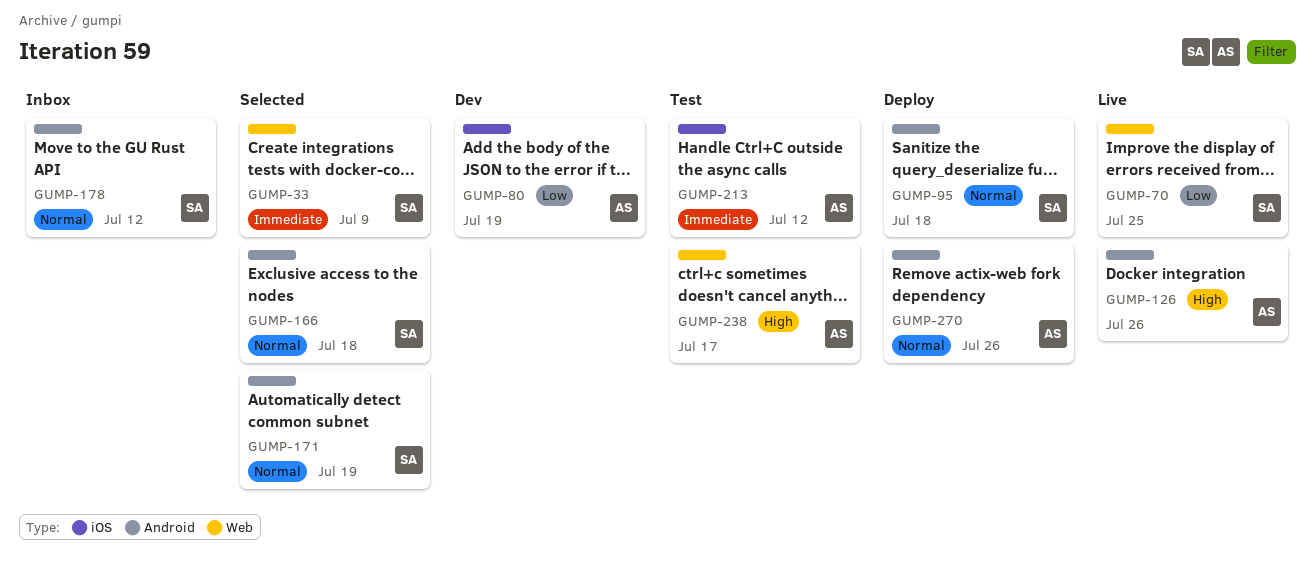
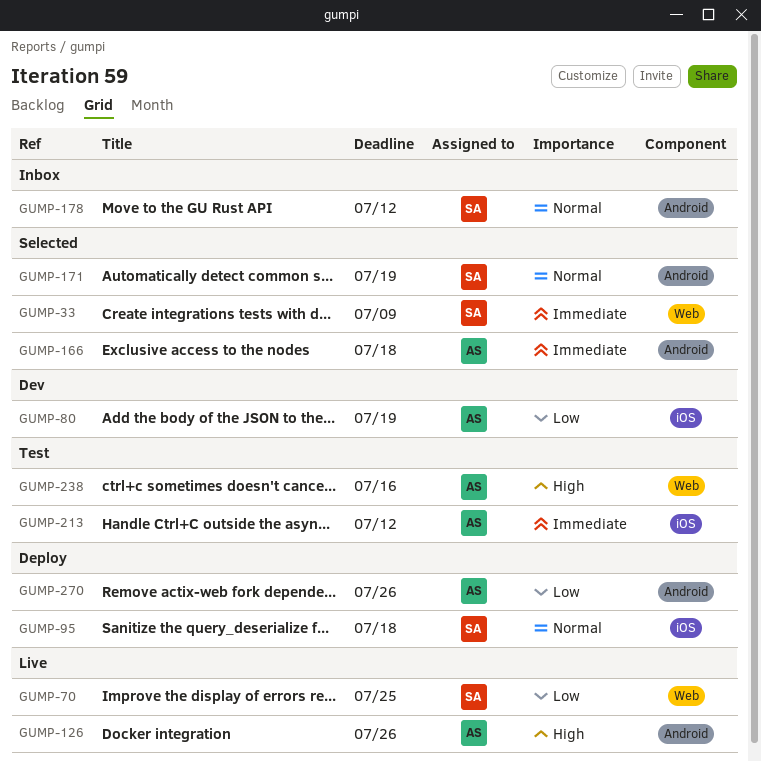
GUMP-95, label: Android -> iOS
GUMP-166, owner: SA -> AS
GUMP-166, priority: Normal -> Immediate
GUMP-238, due: Jul 17 -> Jul 16
GUMP-270, priority: Normal -> Low

